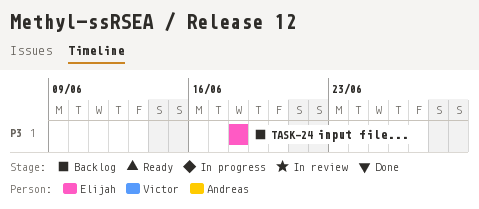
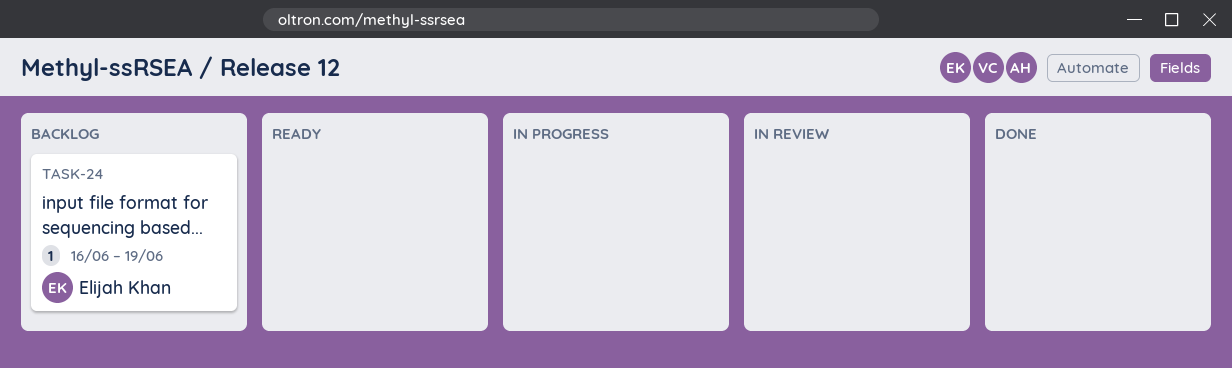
TASK-24, start: Jun 18 -> Jun 16
TASK-24, due: Jun 18 -> Jun 19

